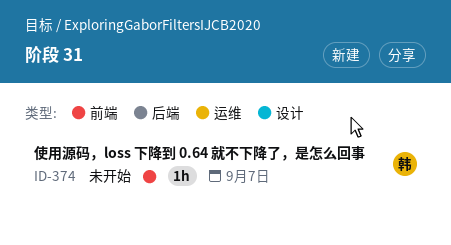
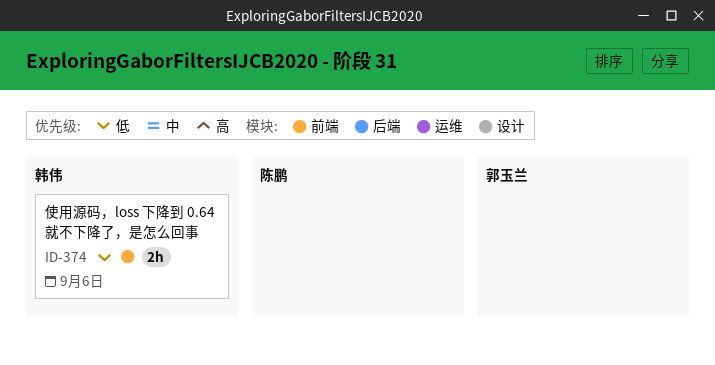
ID-374, estimate: 1h -> 2h
ID-374, due: Sep 7 -> Sep 6

